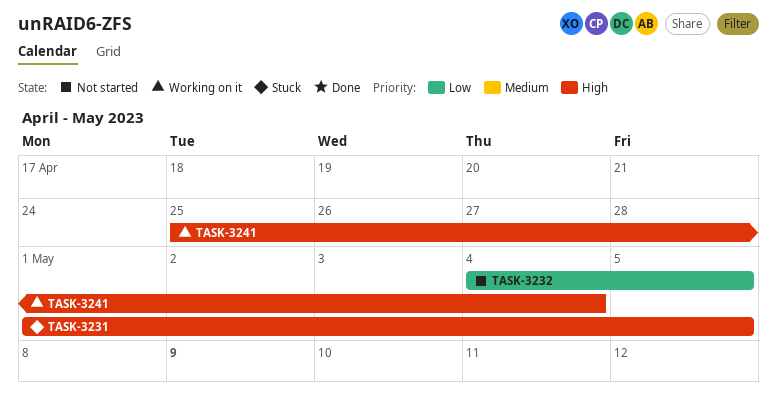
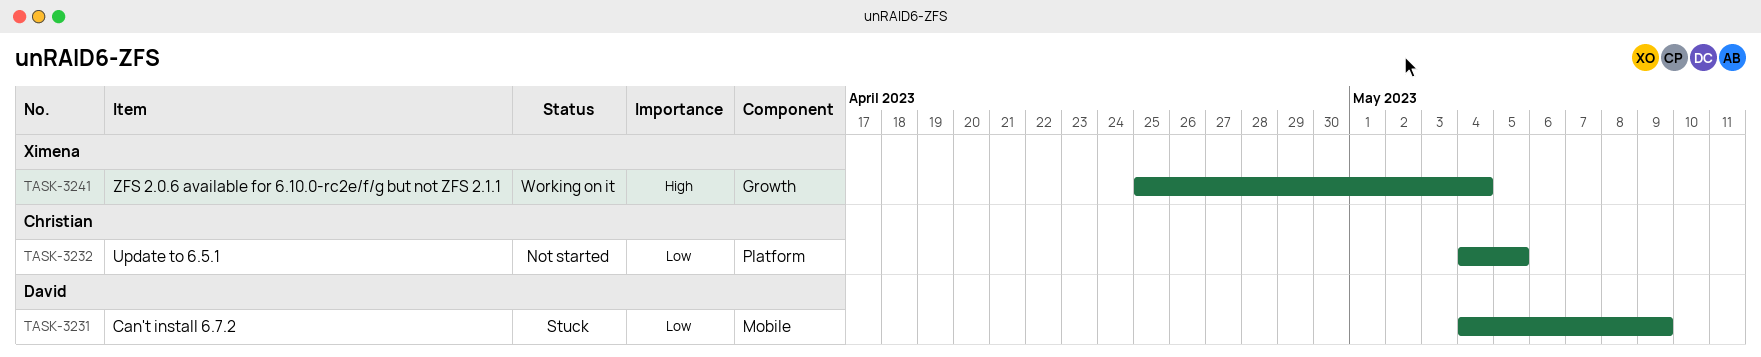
TASK-3231, priority: High -> Low
TASK-3231, start: May 1 -> May 4
TASK-3231, due: May 5 -> May 9

